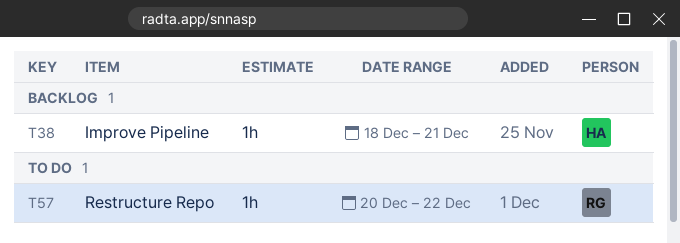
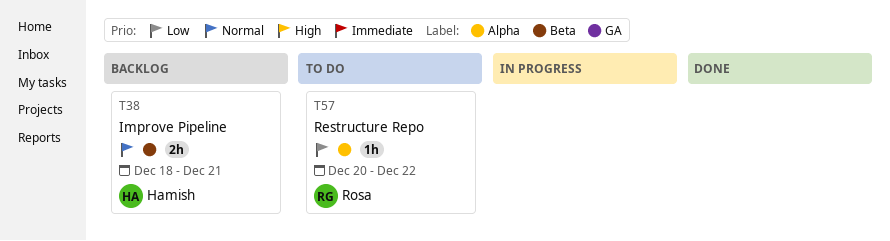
T38, estimate: 1h -> 2h

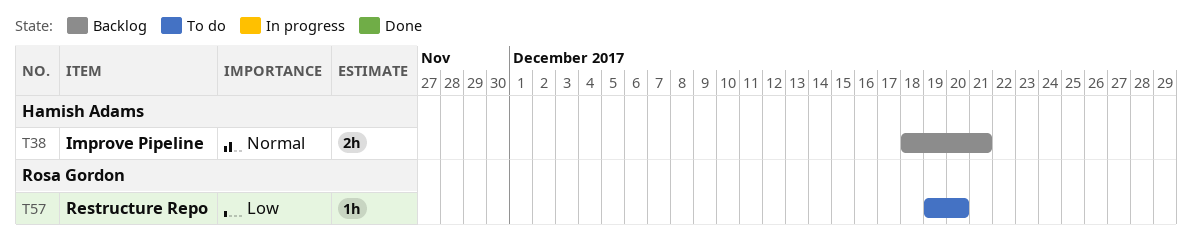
T57, start: Dec 20 -> Dec 19
T57, due: Dec 22 -> Dec 20

